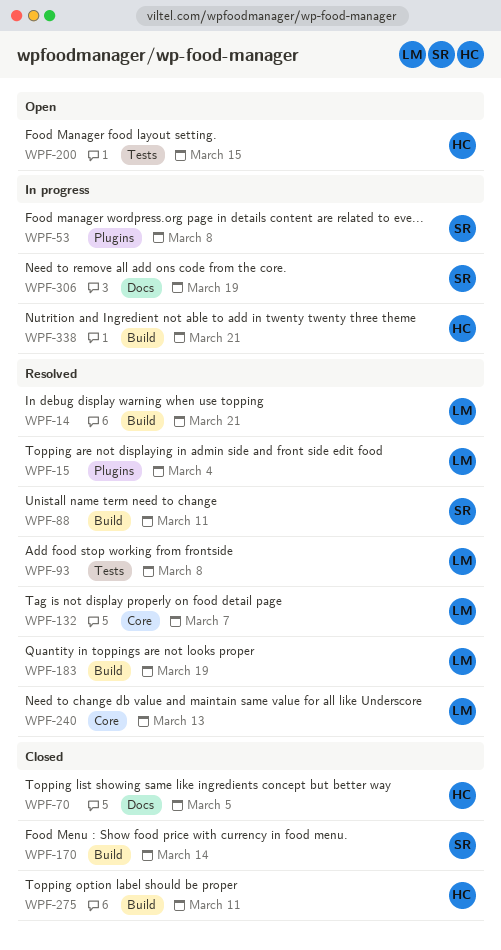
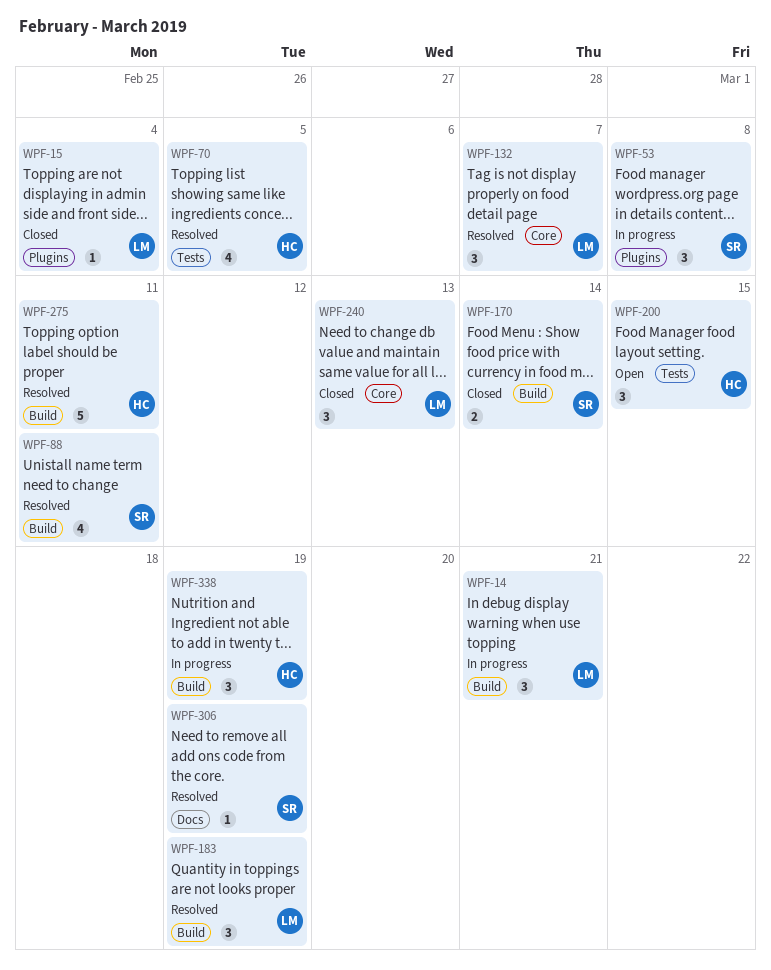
WPF-14, status: Resolved -> In progress
WPF-15, status: Resolved -> Closed
WPF-70, status: Closed -> Resolved
WPF-70, label: Docs -> Tests
WPF-93: present -> none
WPF-240, status: Resolved -> Closed
WPF-275, status: Closed -> Resolved
WPF-306, status: In progress -> Resolved
WPF-338, due: Mar 21 -> Mar 19

